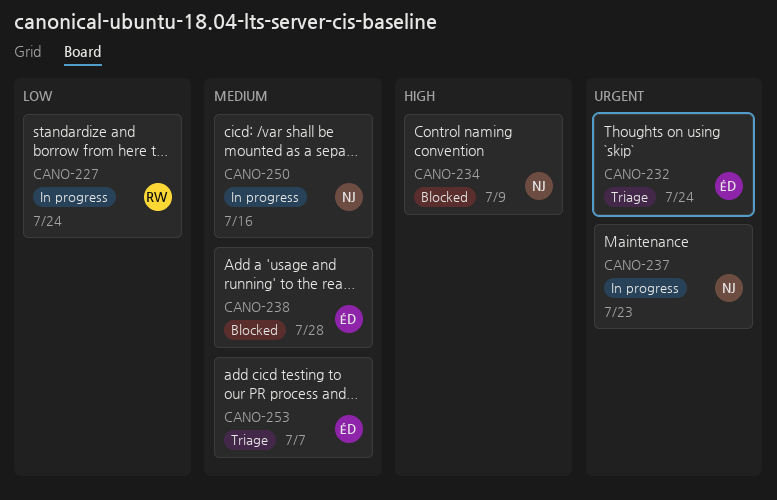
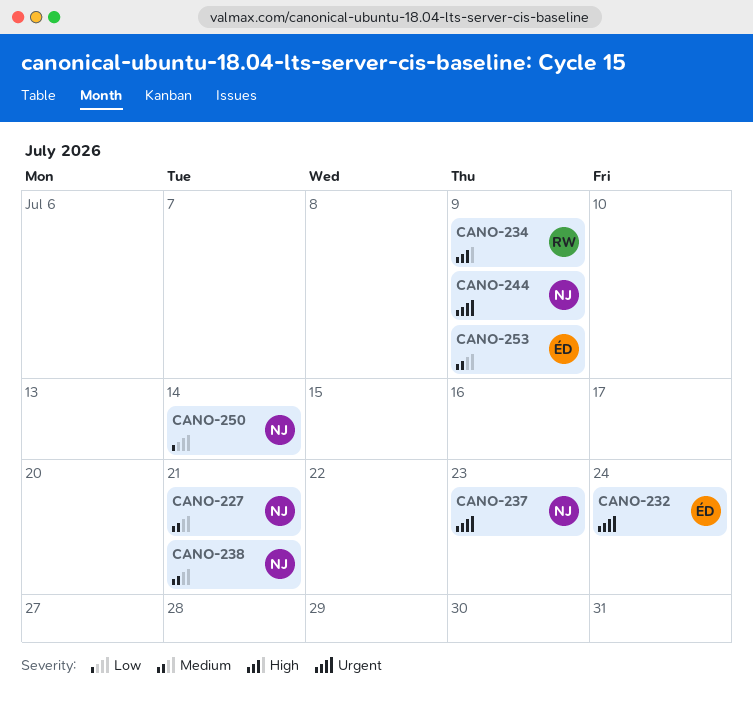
CANO-227, owner: RW -> NJ
CANO-227, priority: Low -> Medium
CANO-227, due: Jul 24 -> Jul 21
CANO-234, owner: NJ -> RW
CANO-238, owner: ÉD -> NJ
CANO-238, due: Jul 28 -> Jul 21
CANO-244: none -> present
CANO-250, priority: Medium -> Low
CANO-250, due: Jul 16 -> Jul 14
CANO-253, due: Jul 7 -> Jul 9

